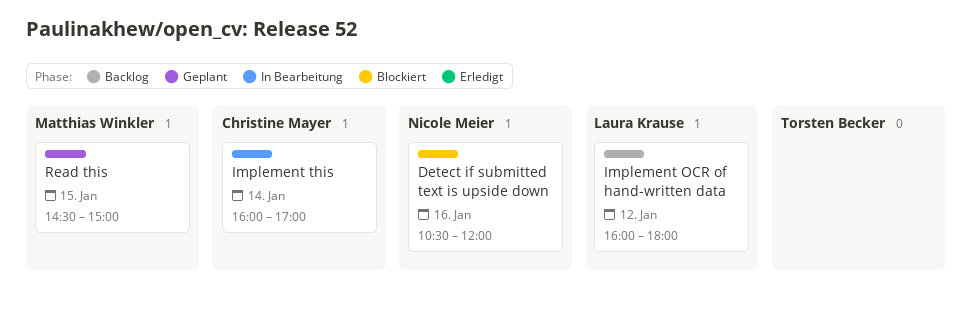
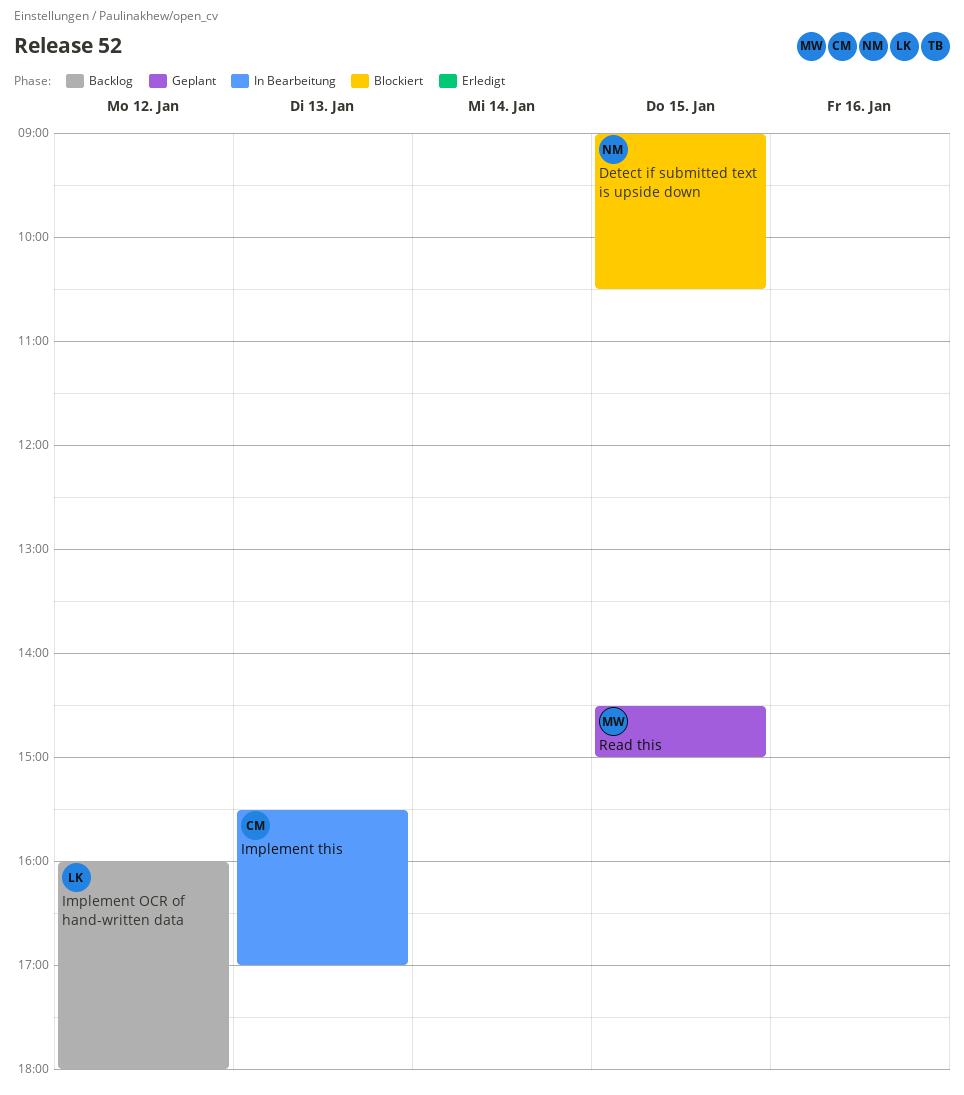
Detect if submitted text is upside down, day: Jan 16 -> Jan 15
Detect if submitted text is upside down, begins: 10:30 -> 09:00
Detect if submitted text is upside down, ends: 12:00 -> 10:30
Implement this, day: Jan 14 -> Jan 13
Implement this, begins: 16:00 -> 15:30

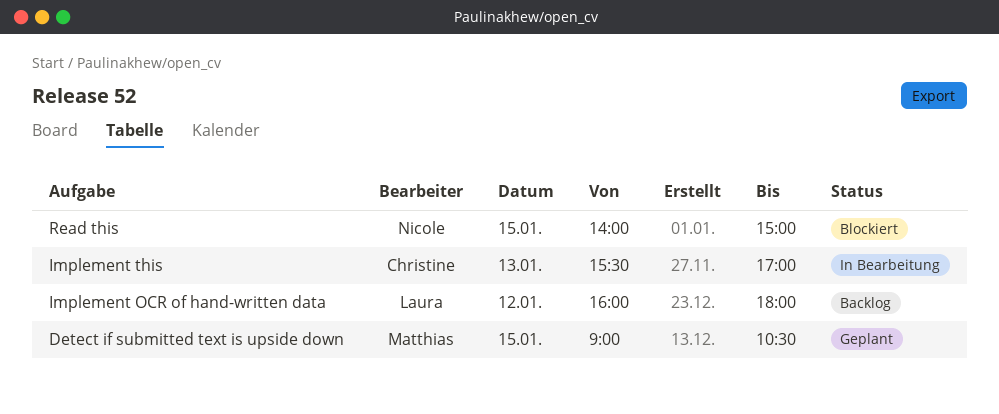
Detect if submitted text is upside down, status: Blockiert -> Geplant
Detect if submitted text is upside down, owner: Nicole -> Matthias
Read this, status: Geplant -> Blockiert
Read this, owner: Matthias -> Nicole
Read this, begins: 14:30 -> 14:00

